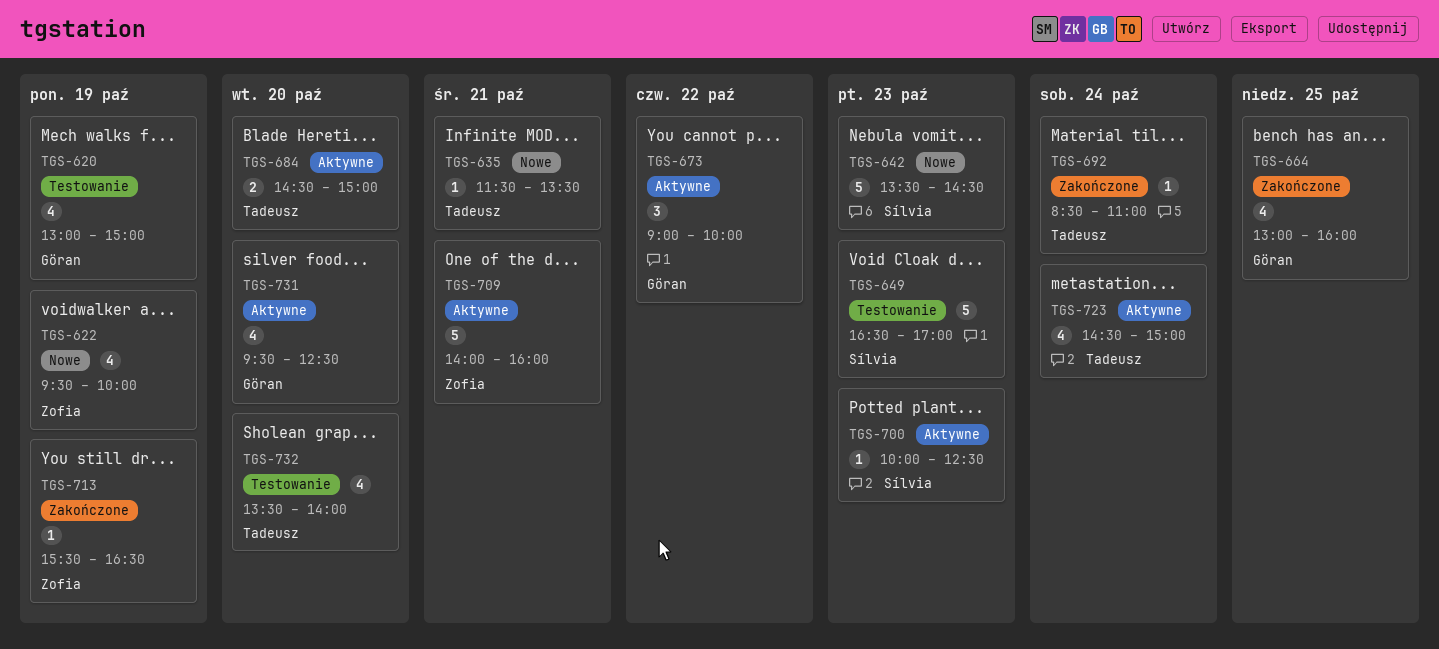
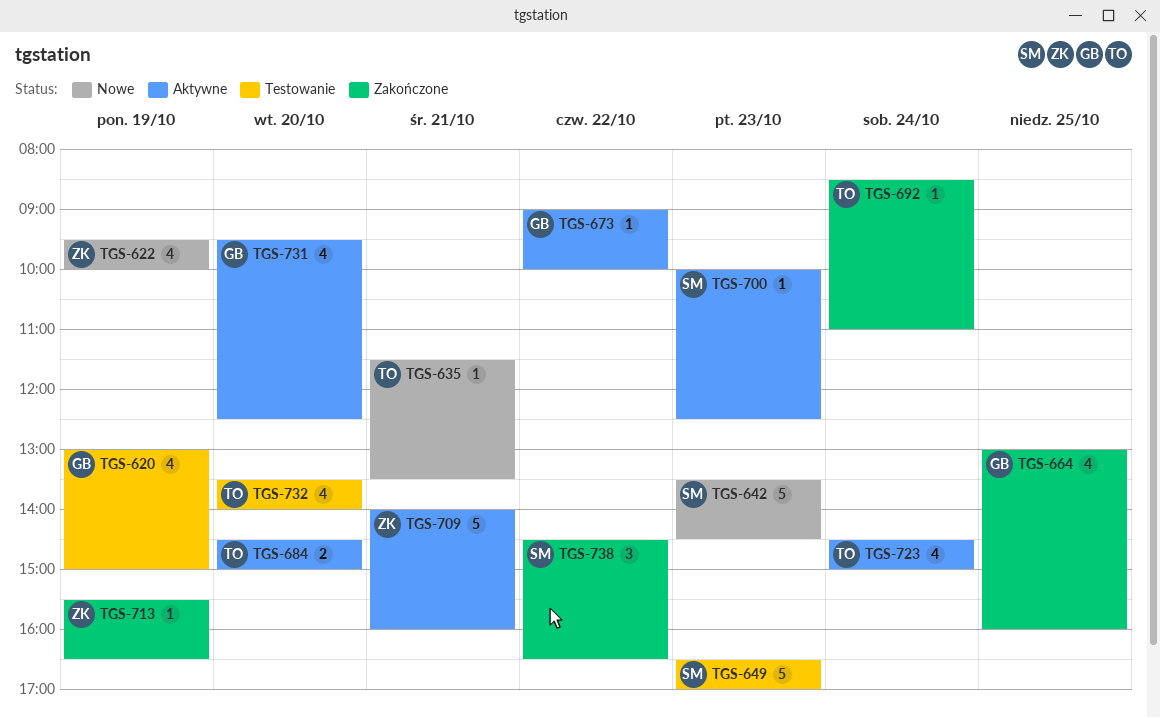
TGS-673, estimate: 3 -> 1
TGS-738: none -> present

